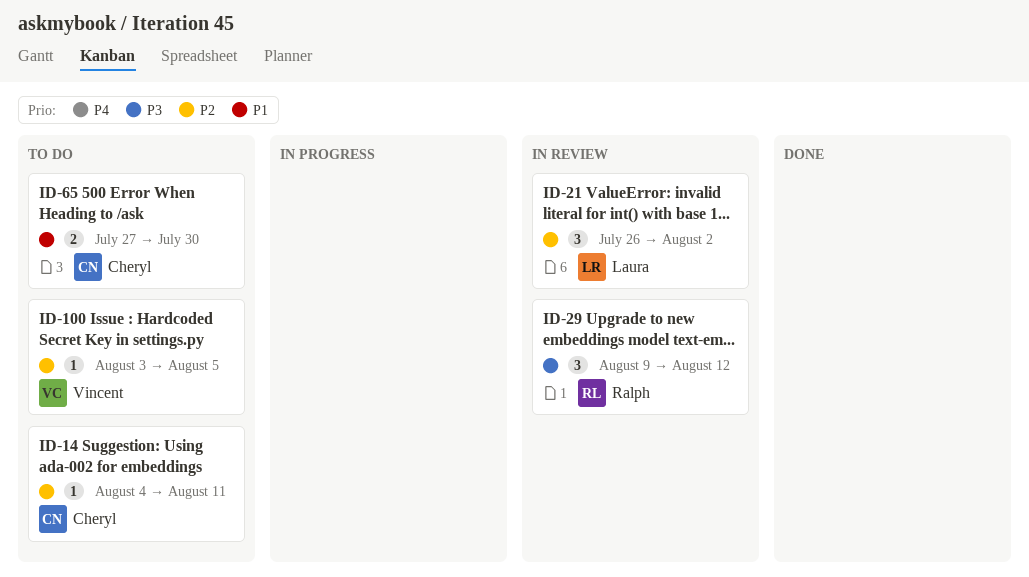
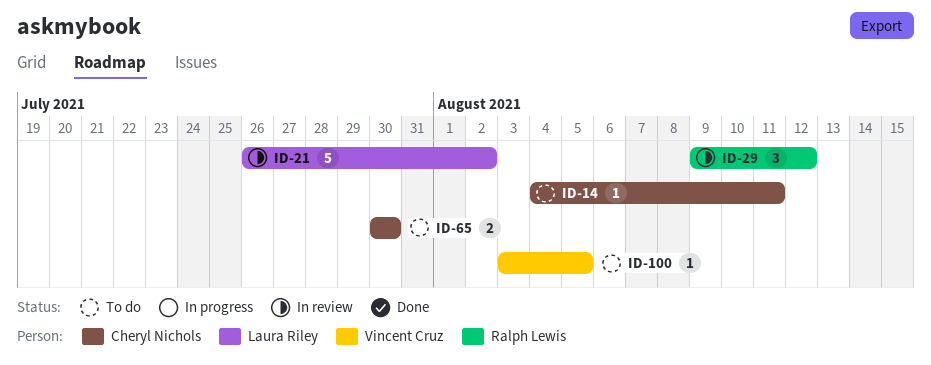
ID-21, estimate: 3 -> 5
ID-65, start: Jul 27 -> Jul 30

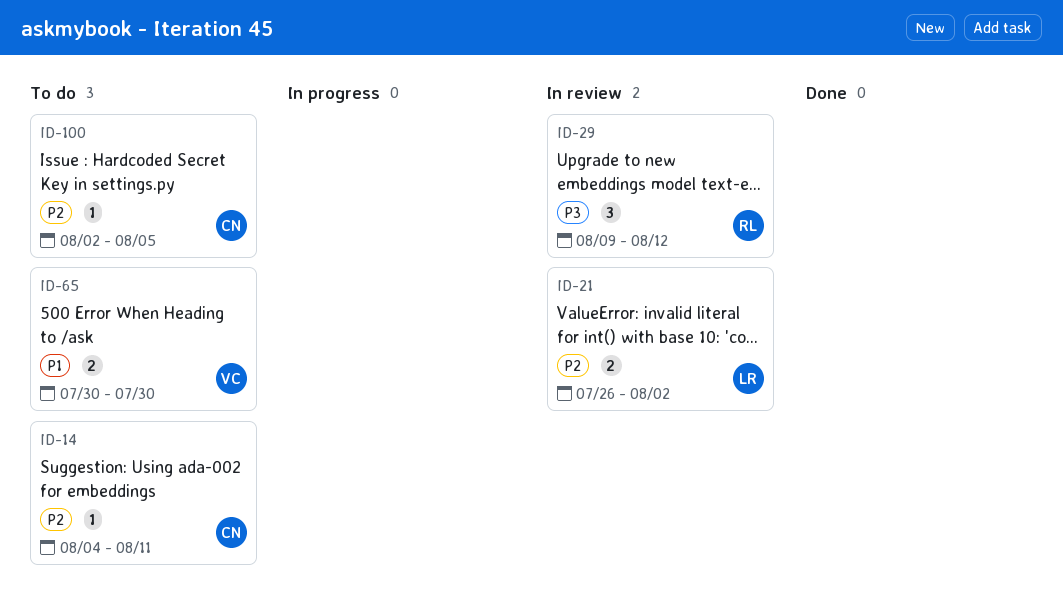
ID-21, estimate: 5 -> 2
ID-65, owner: Cheryl Nichols -> Vincent Cruz
ID-100, owner: Vincent Cruz -> Cheryl Nichols
ID-100, start: Aug 3 -> Aug 2

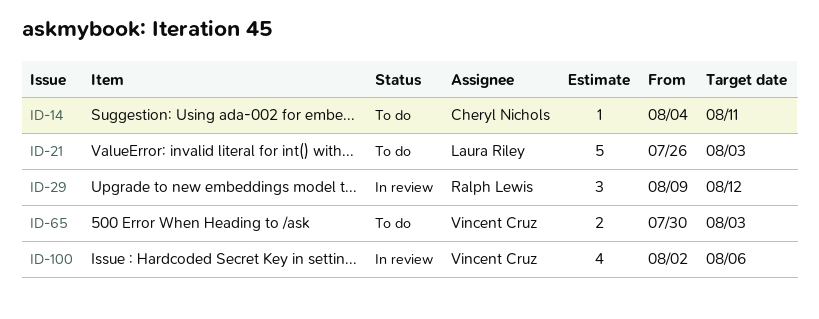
ID-21, status: In review -> To do
ID-21, estimate: 2 -> 5
ID-21, due: Aug 2 -> Aug 3
ID-65, due: Jul 30 -> Aug 3
ID-100, status: To do -> In review
ID-100, owner: Cheryl Nichols -> Vincent Cruz
ID-100, estimate: 1 -> 4
ID-100, due: Aug 5 -> Aug 6

